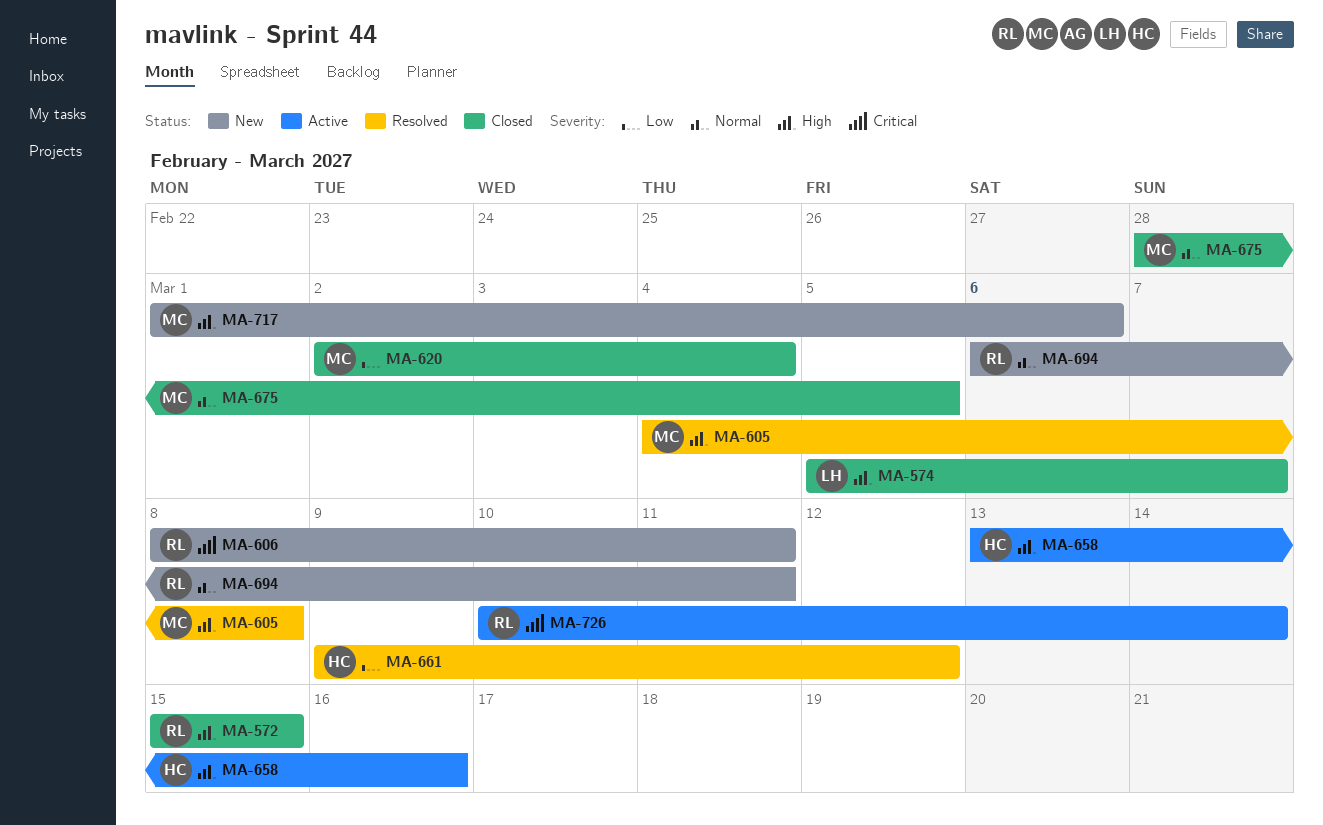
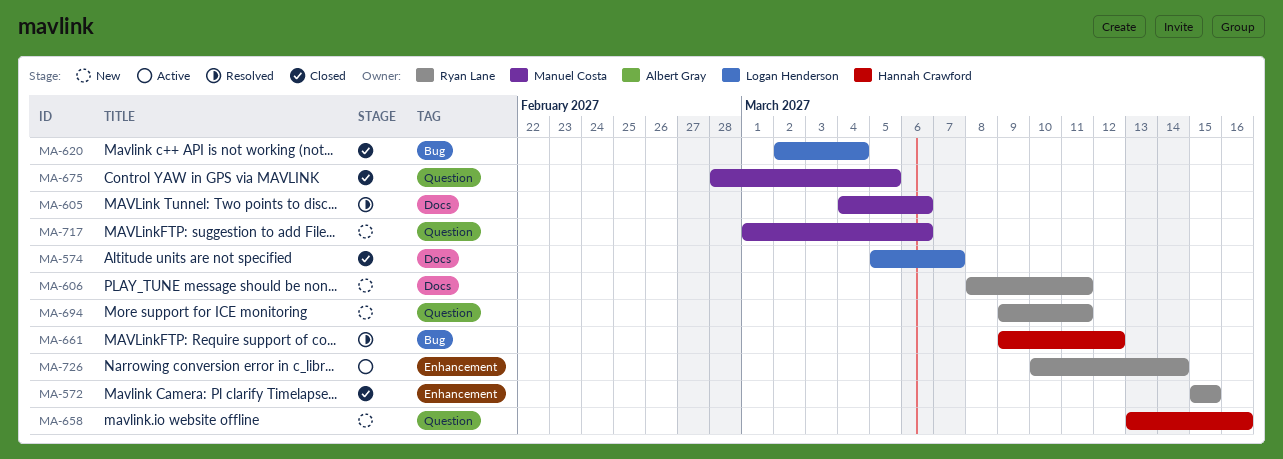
MA-605, due: Mar 8 -> Mar 6
MA-620, owner: Manuel Costa -> Logan Henderson
MA-658, status: Active -> New
MA-694, start: Mar 6 -> Mar 9

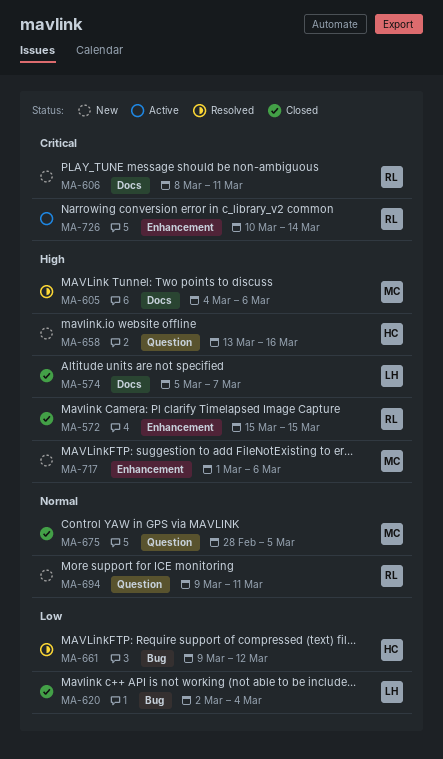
MA-717, label: Question -> Enhancement

